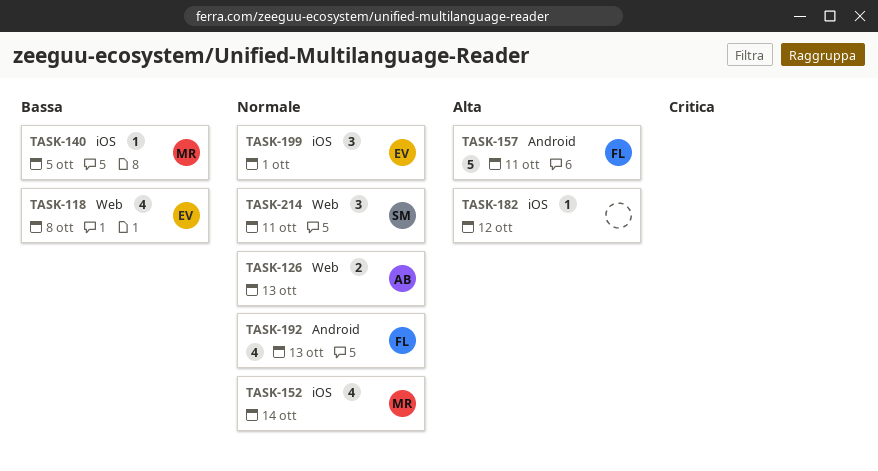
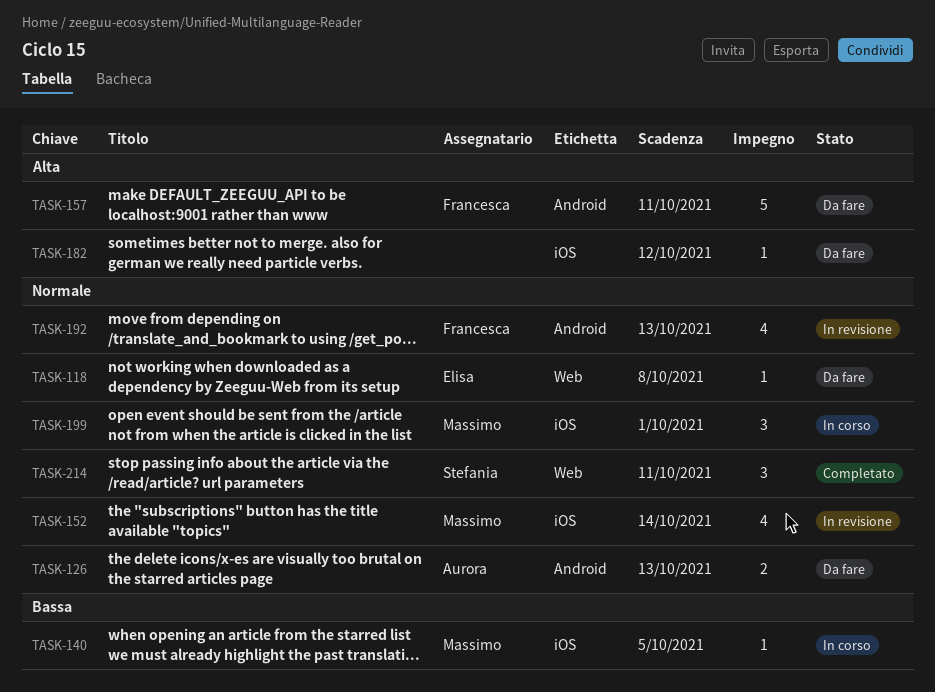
TASK-118, priority: Bassa -> Normale
TASK-118, estimate: 4 -> 1
TASK-126, label: Web -> Android
TASK-199, owner: Elisa -> Massimo

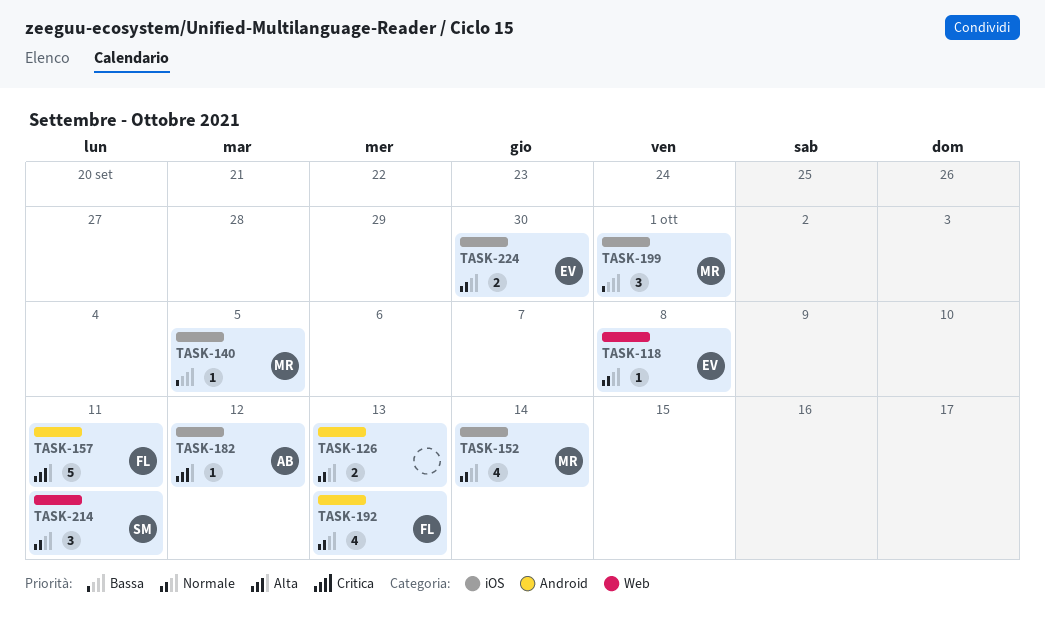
TASK-126, owner: Aurora -> none
TASK-182, owner: none -> Aurora
TASK-199, priority: Normale -> Bassa
TASK-224: none -> present

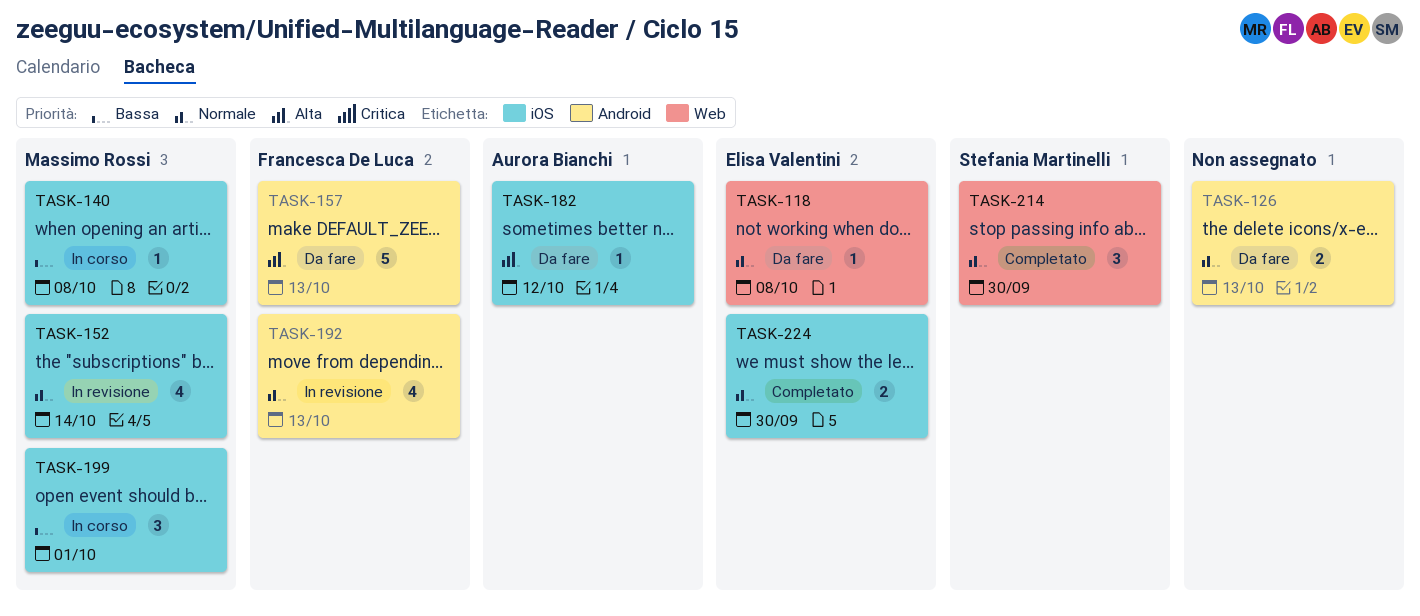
TASK-140, due: Oct 5 -> Oct 8
TASK-157, due: Oct 11 -> Oct 13
TASK-214, due: Oct 11 -> Sep 30

